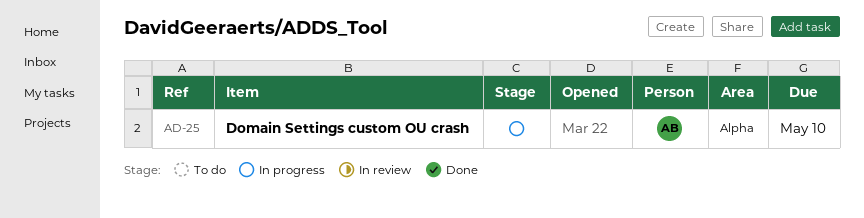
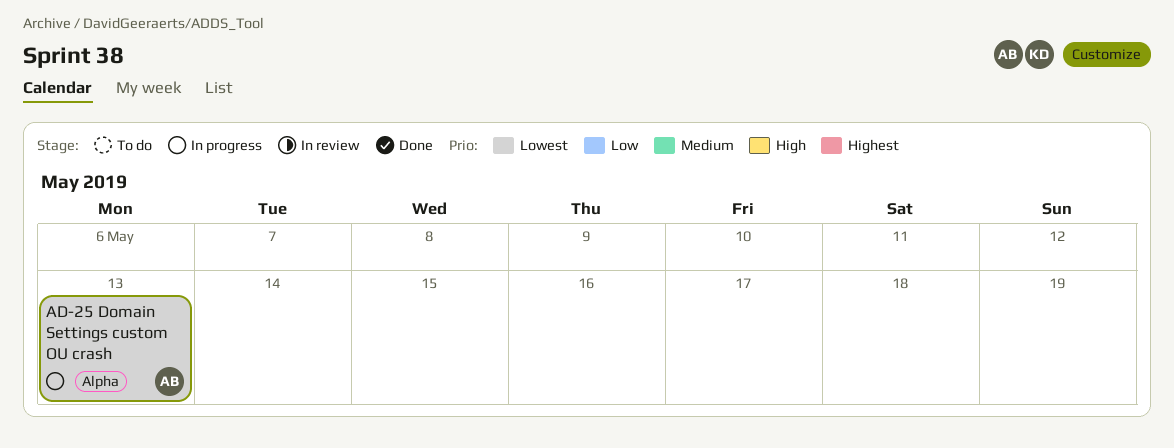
AD-25, due: May 10 -> May 13

